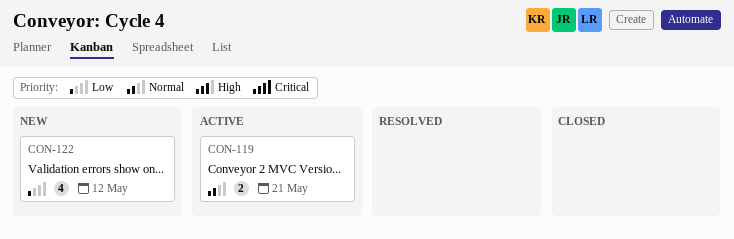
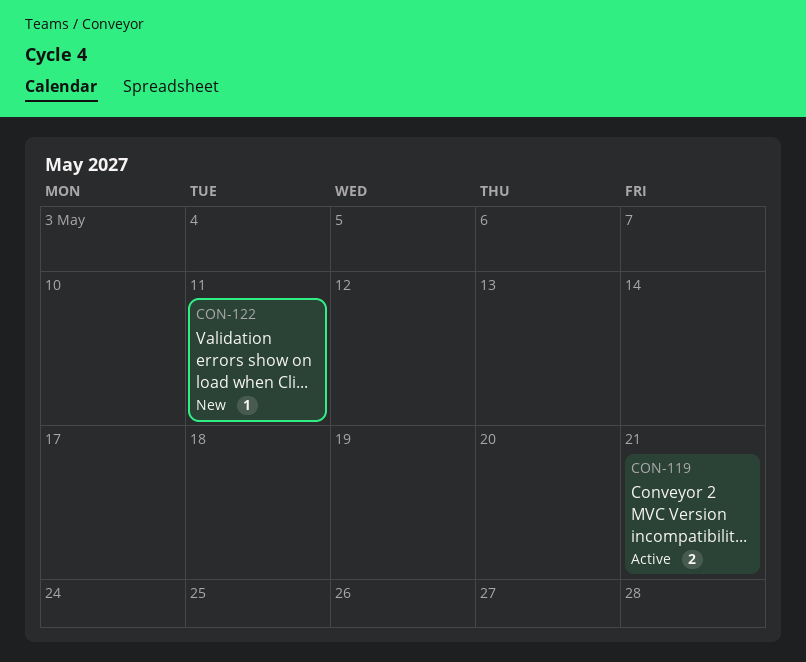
CON-122, estimate: 4 -> 1
CON-122, due: May 12 -> May 11

